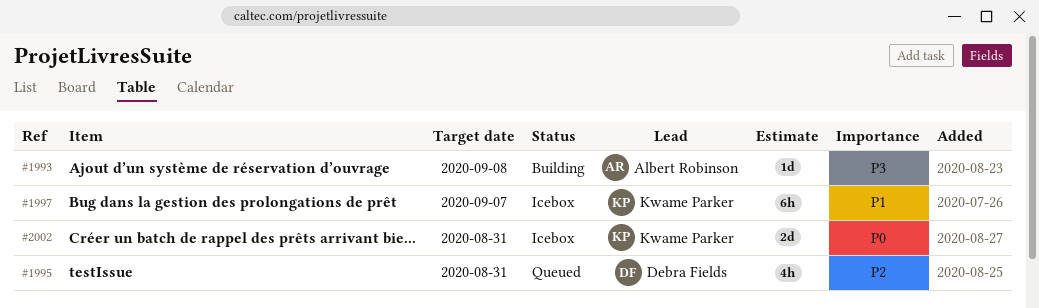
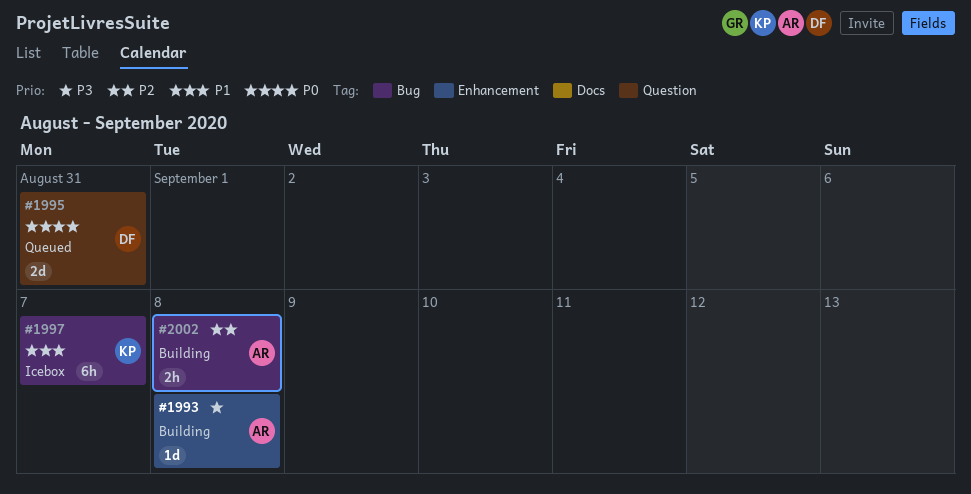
#1995, priority: P2 -> P0
#1995, estimate: 4h -> 2d
#2002, status: Icebox -> Building
#2002, owner: Kwame Parker -> Albert Robinson
#2002, priority: P0 -> P2
#2002, estimate: 2d -> 2h
#2002, due: Aug 31 -> Sep 8

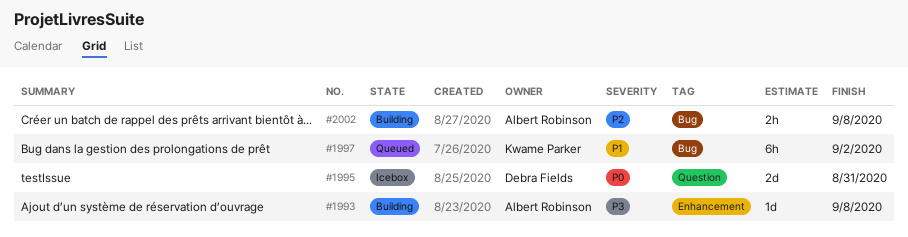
#1995, status: Queued -> Icebox
#1997, status: Icebox -> Queued
#1997, due: Sep 7 -> Sep 2

